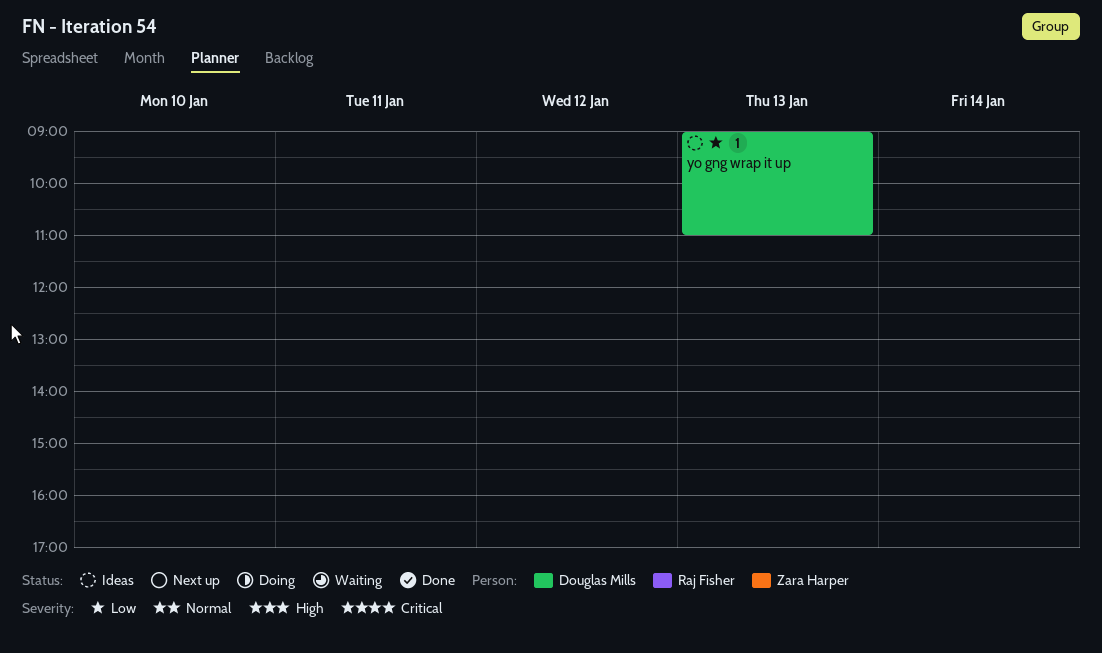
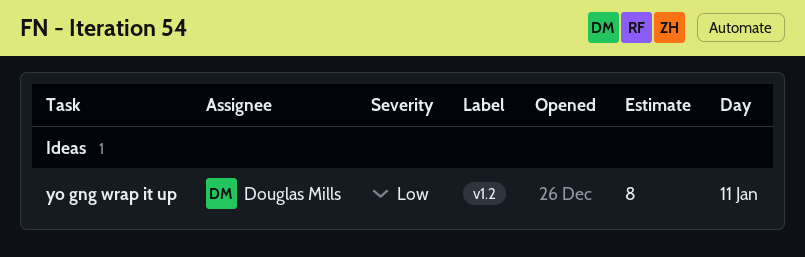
yo gng wrap it up, estimate: 1 -> 8
yo gng wrap it up, day: Jan 13 -> Jan 11

